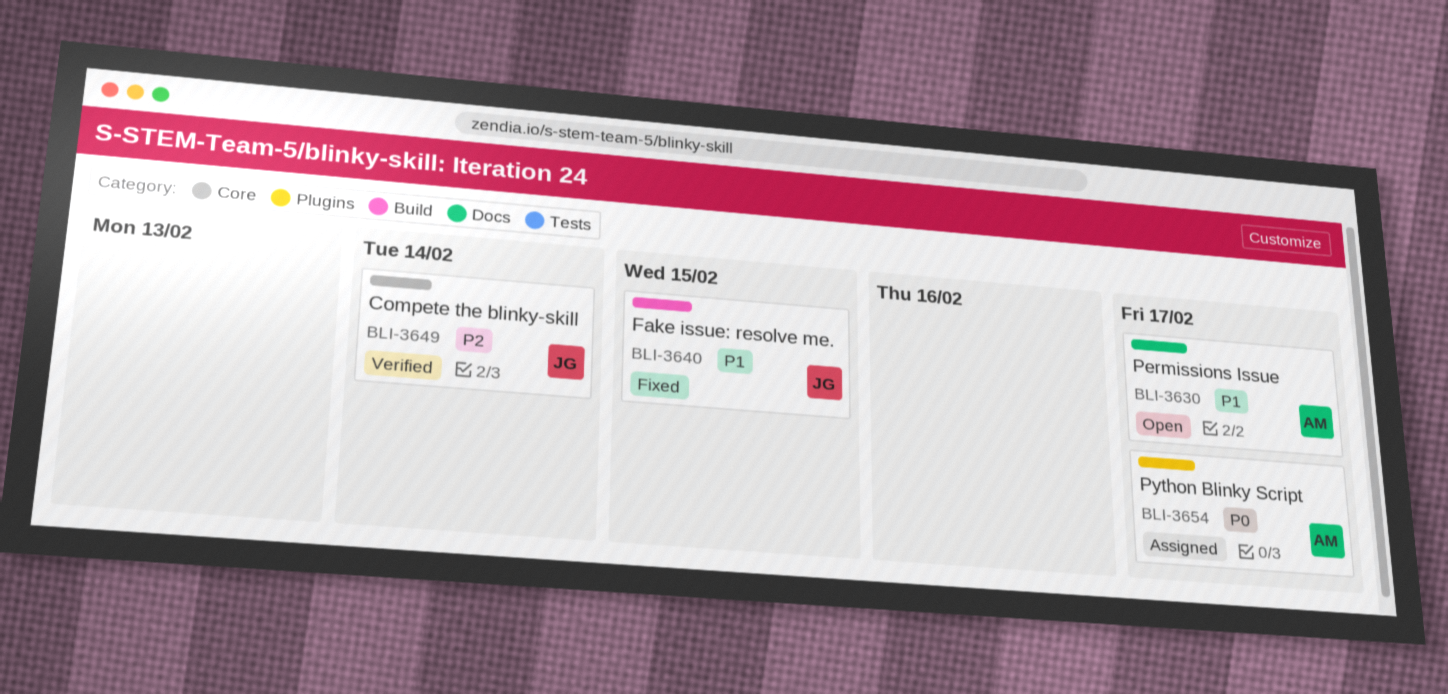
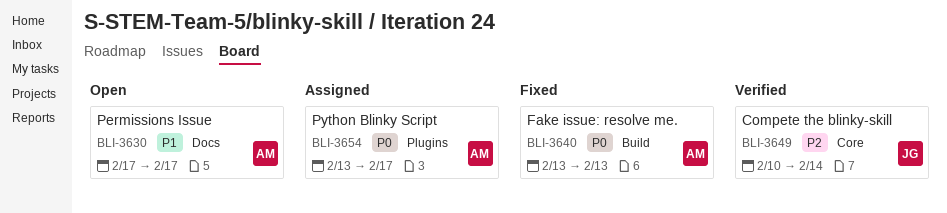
BLI-3640, owner: JG -> AM
BLI-3640, priority: P1 -> P0
BLI-3640, due: Feb 15 -> Feb 13

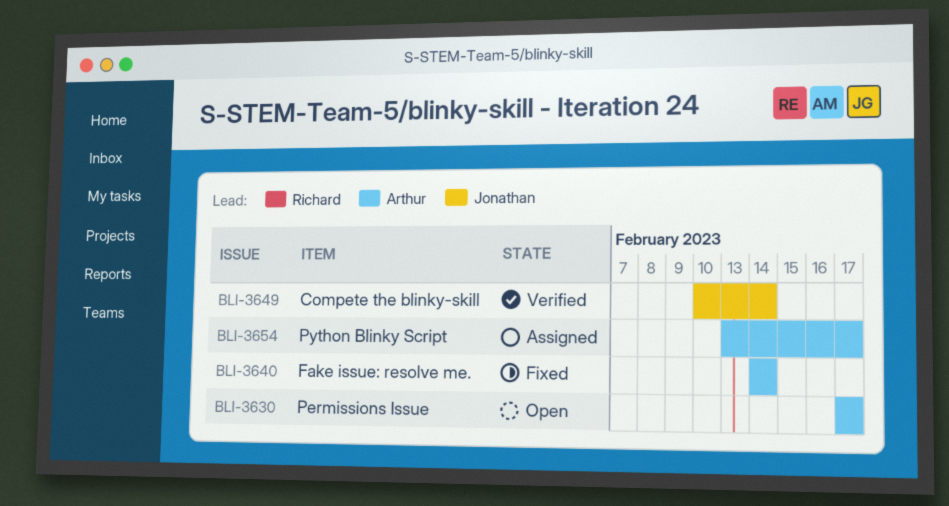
BLI-3640, start: Feb 13 -> Feb 14
BLI-3640, due: Feb 13 -> Feb 14

